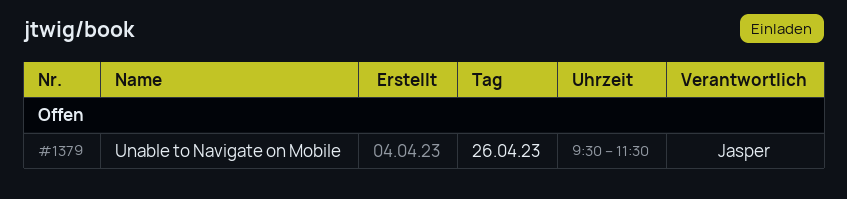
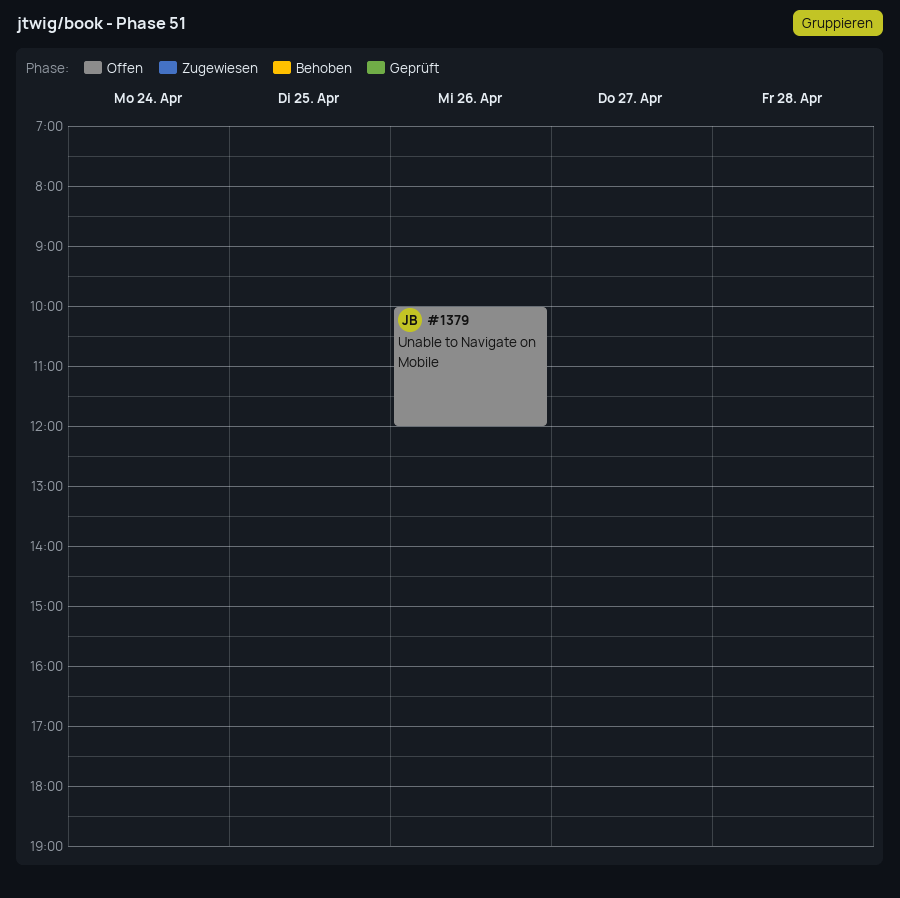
#1379, begins: 09:30 -> 10:00
#1379, ends: 11:30 -> 12:00

